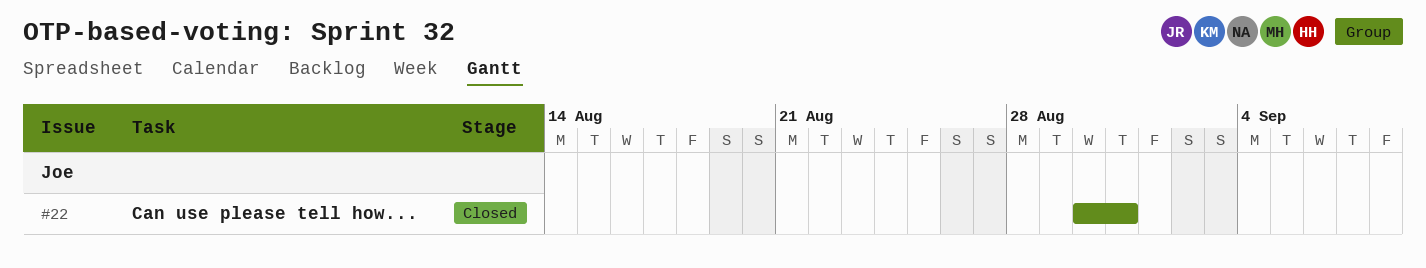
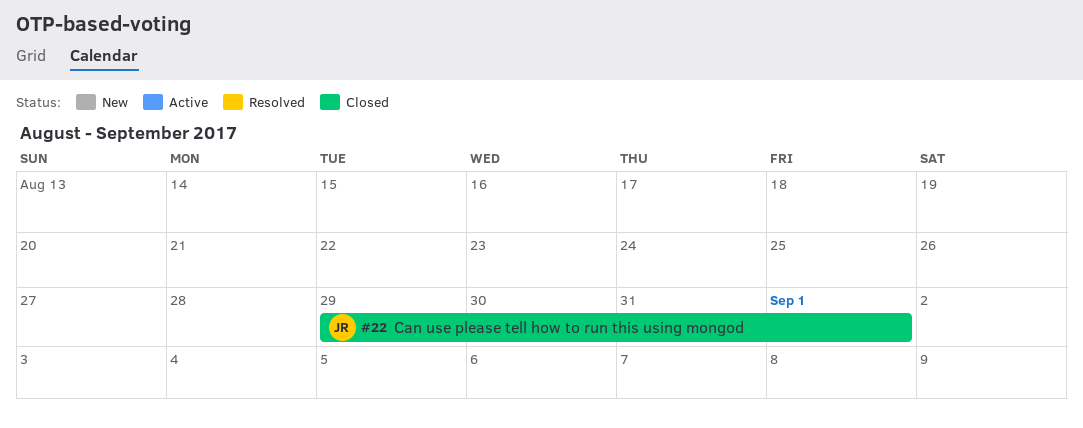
#22, start: Aug 30 -> Aug 29
#22, due: Aug 31 -> Sep 1

